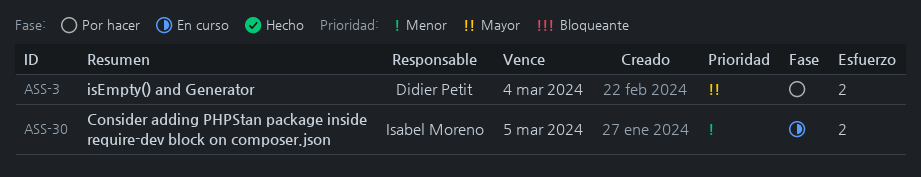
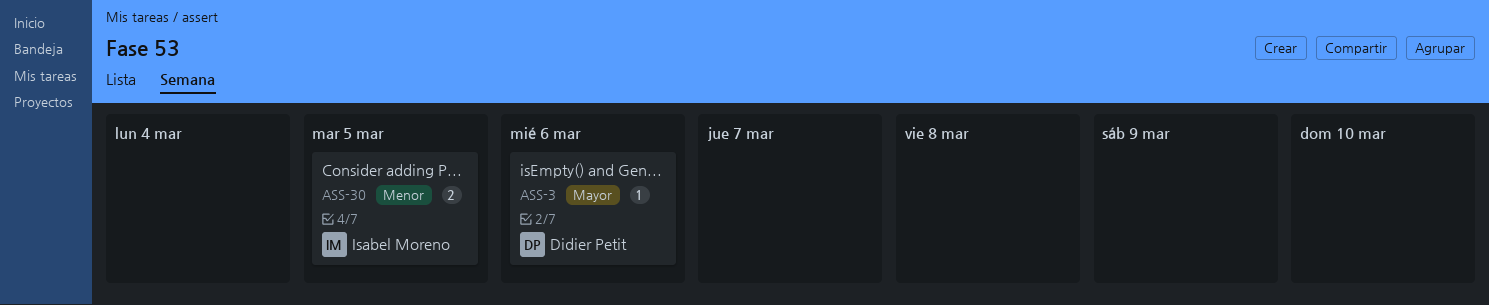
ASS-3, estimate: 2 -> 1
ASS-3, due: Mar 4 -> Mar 6

